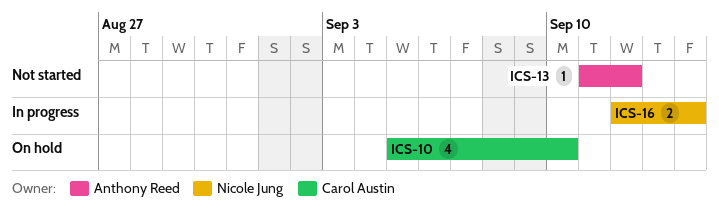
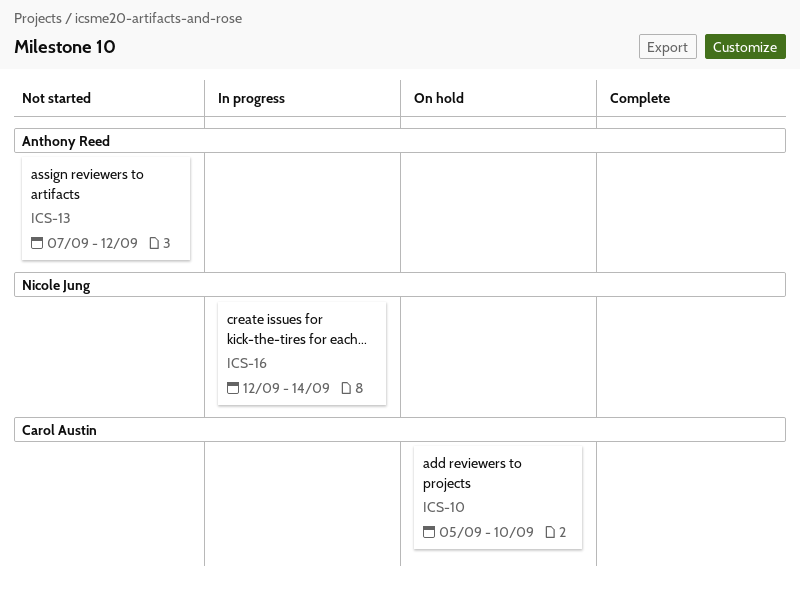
ICS-13, start: Sep 11 -> Sep 7

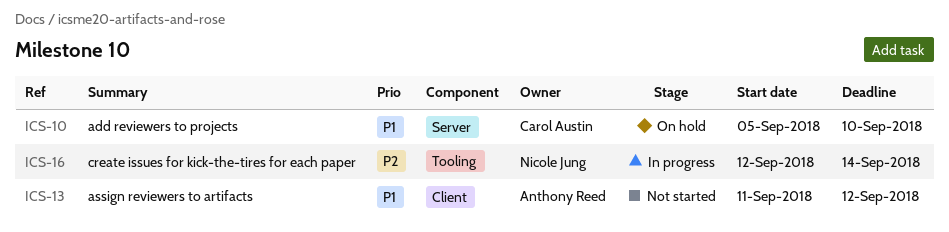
ICS-13, start: Sep 7 -> Sep 11

